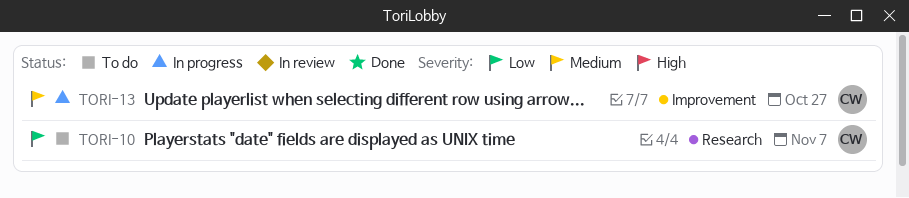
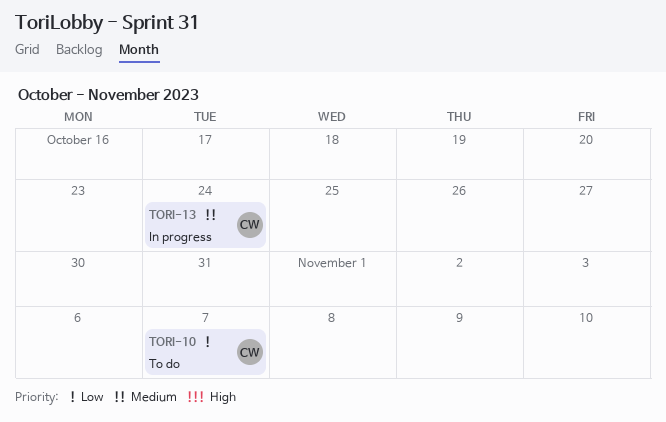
TORI-13, due: Oct 27 -> Oct 24

